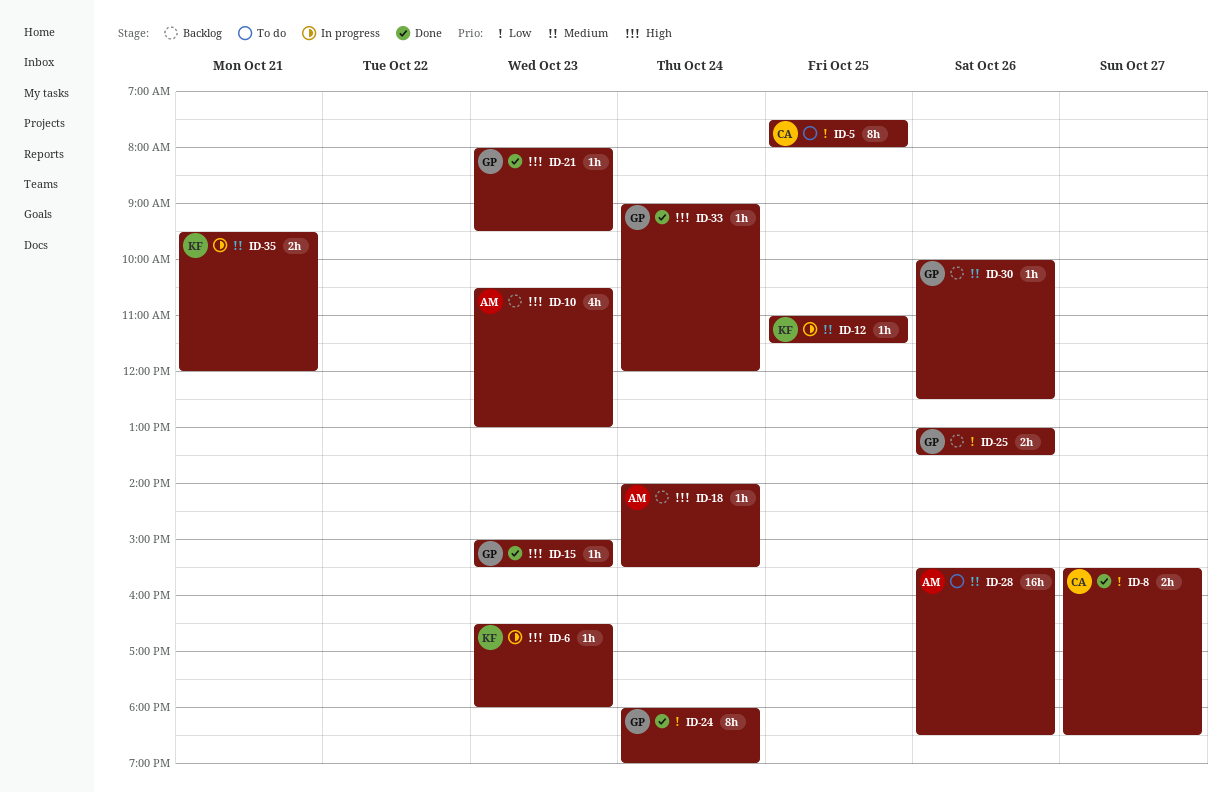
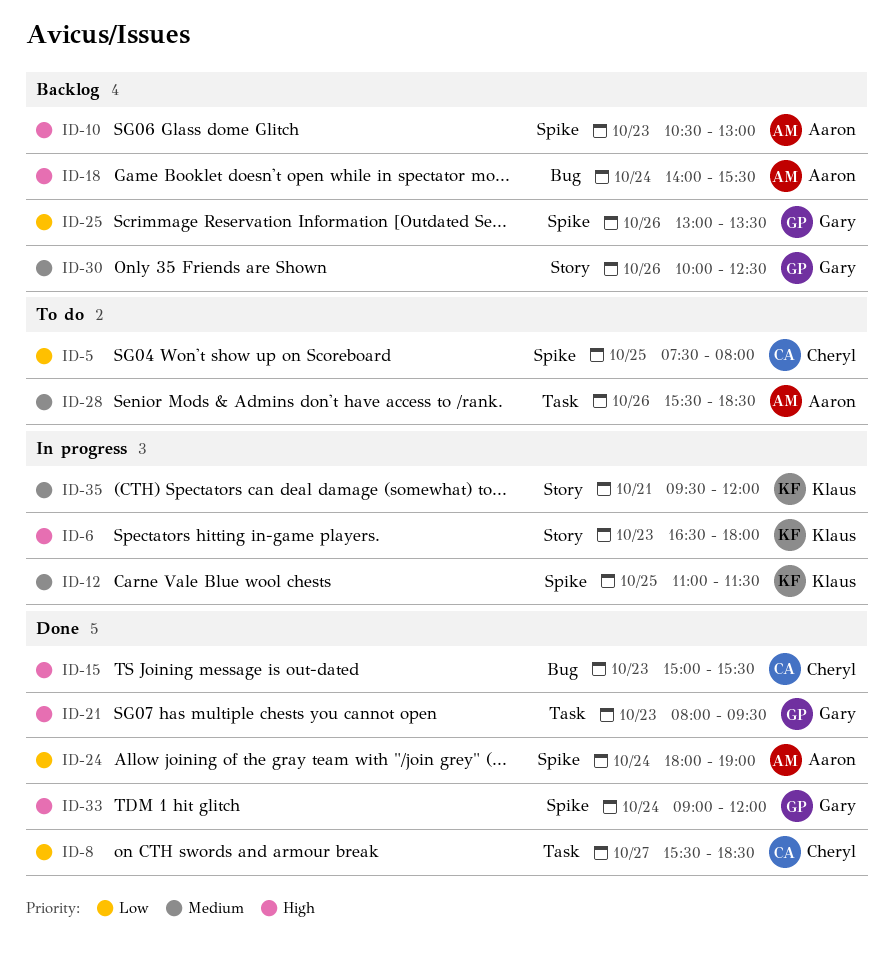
ID-15, owner: Gary -> Cheryl
ID-24, owner: Gary -> Aaron

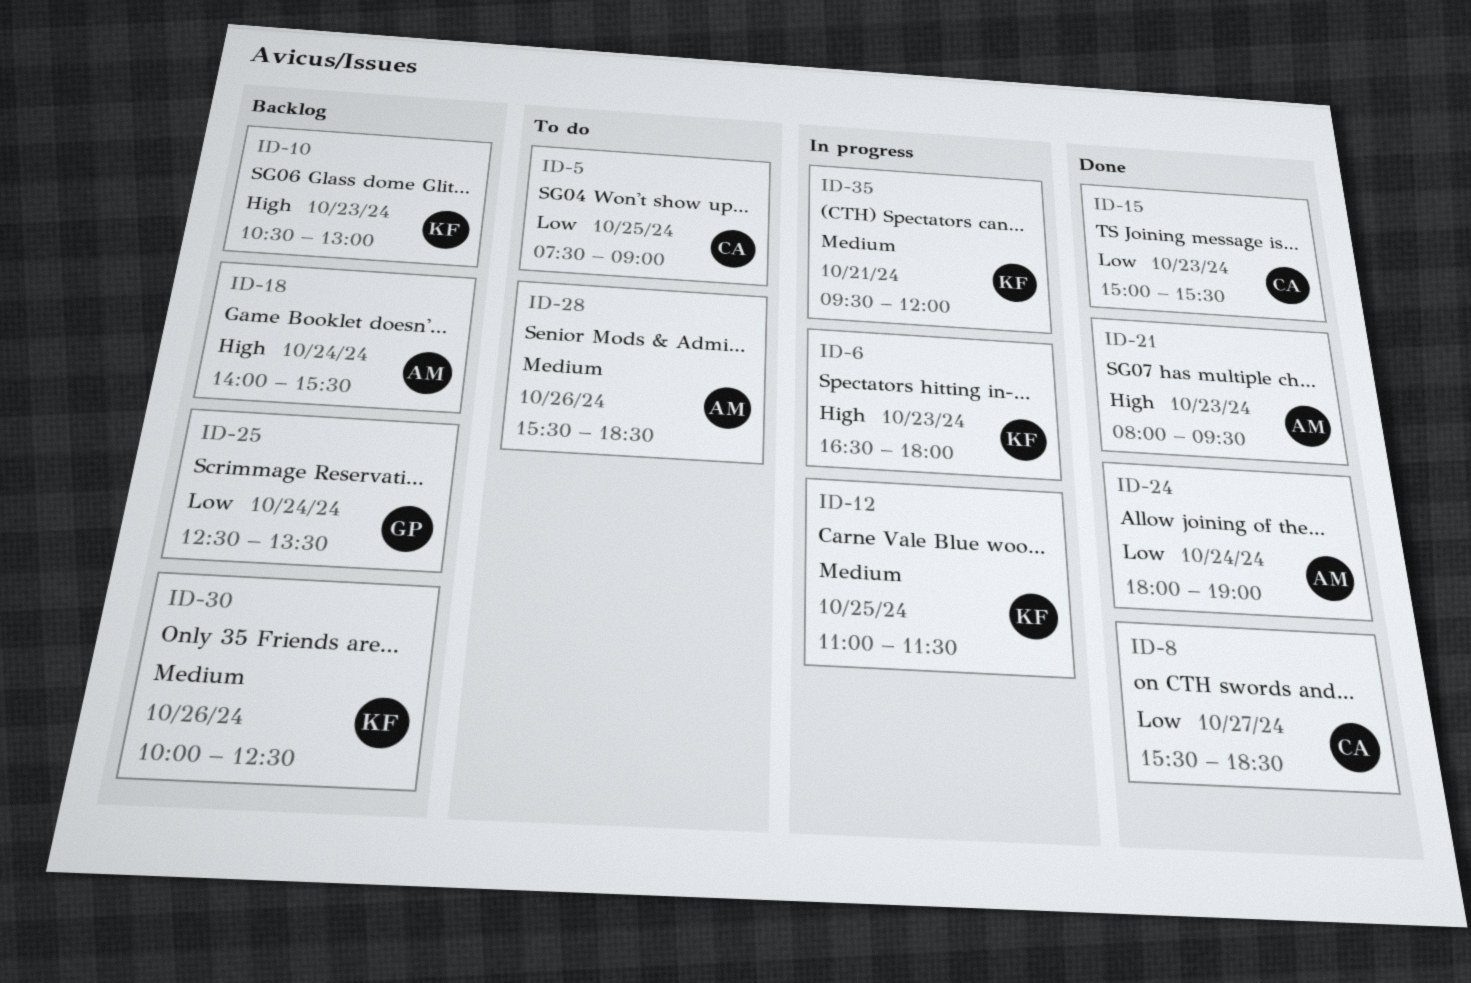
ID-5, ends: 08:00 -> 09:00
ID-10, owner: Aaron -> Klaus
ID-15, priority: High -> Low
ID-21, owner: Gary -> Aaron
ID-25, day: Oct 26 -> Oct 24
ID-25, begins: 13:00 -> 12:30
ID-30, owner: Gary -> Klaus
ID-33: present -> none

